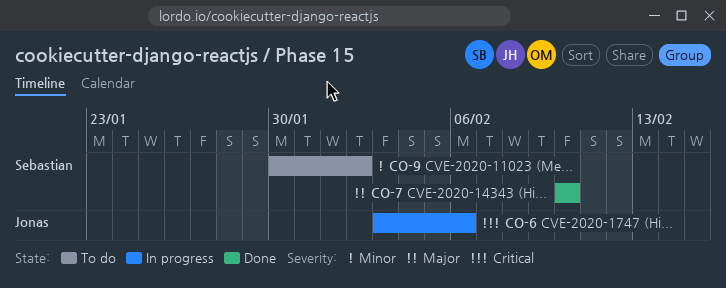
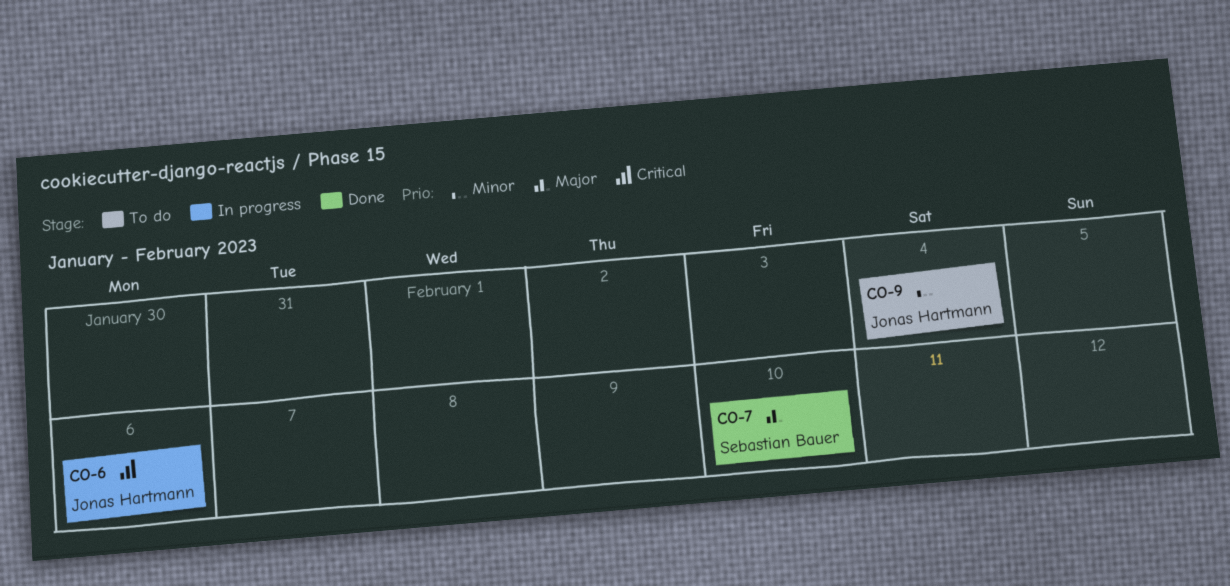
CO-9, owner: Sebastian Bauer -> Jonas Hartmann
CO-9, due: Feb 2 -> Feb 4

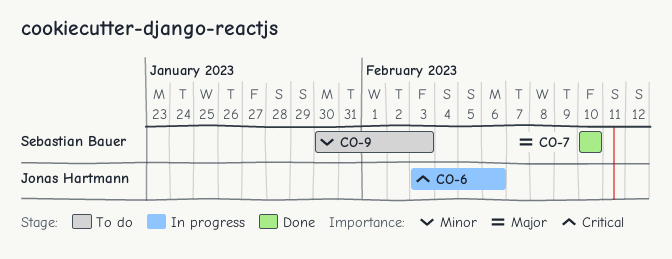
CO-9, owner: Jonas Hartmann -> Sebastian Bauer
CO-9, due: Feb 4 -> Feb 3

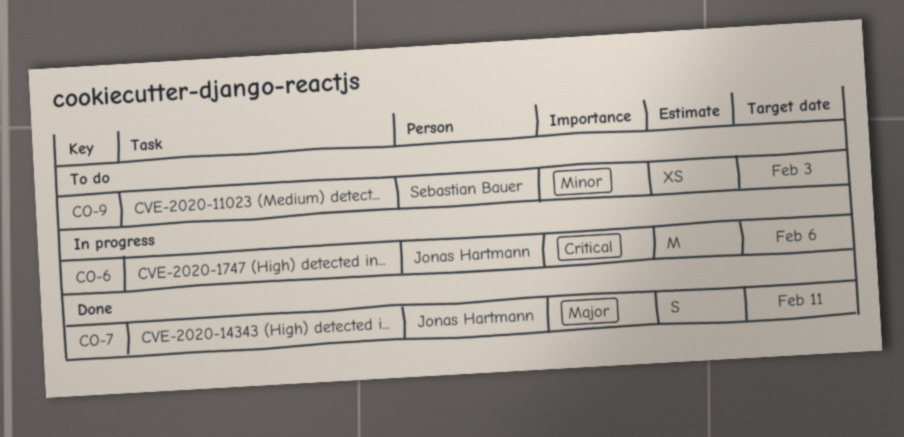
CO-7, owner: Sebastian Bauer -> Jonas Hartmann
CO-7, due: Feb 10 -> Feb 11

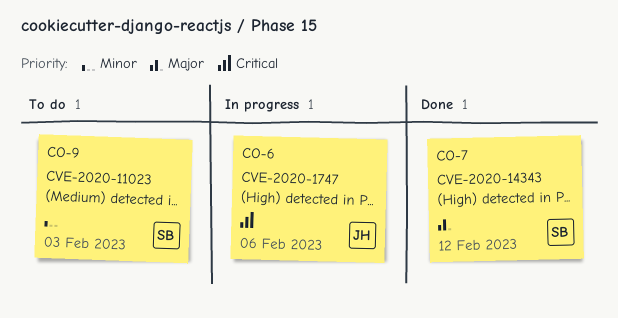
CO-7, owner: Jonas Hartmann -> Sebastian Bauer
CO-7, due: Feb 11 -> Feb 12

